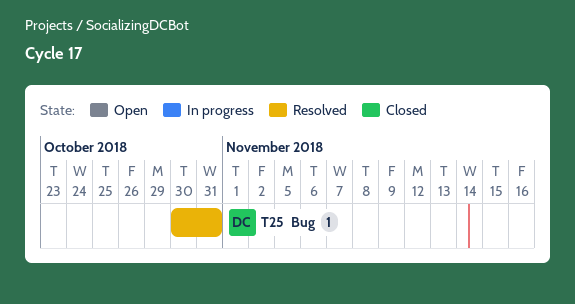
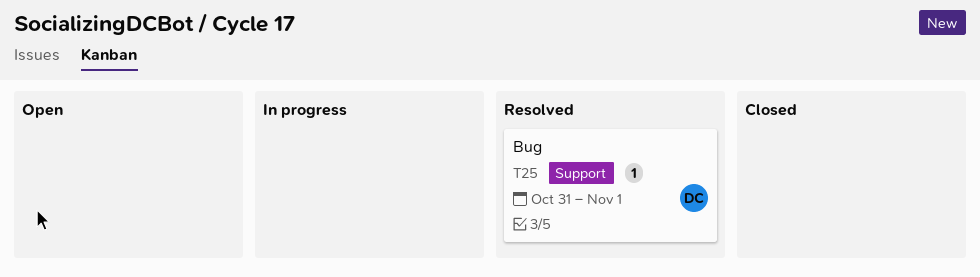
T25, start: Oct 30 -> Oct 31
T25, due: Oct 31 -> Nov 1

